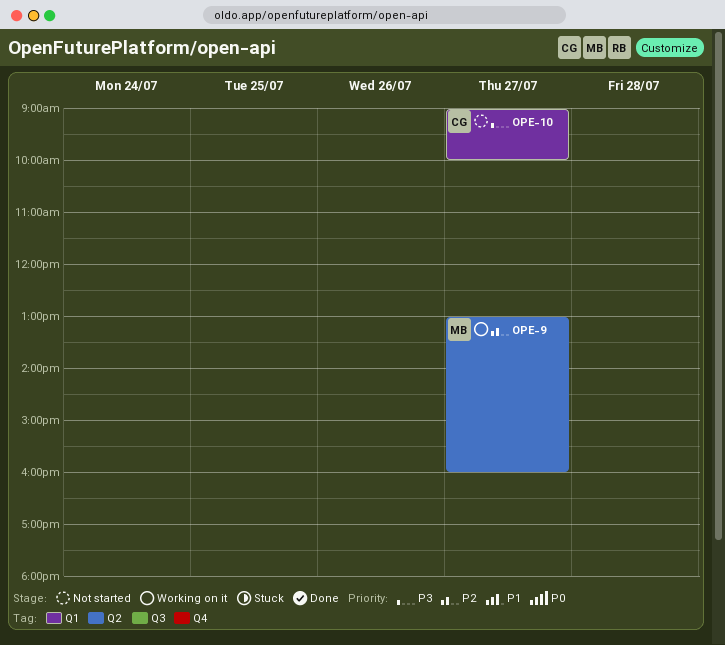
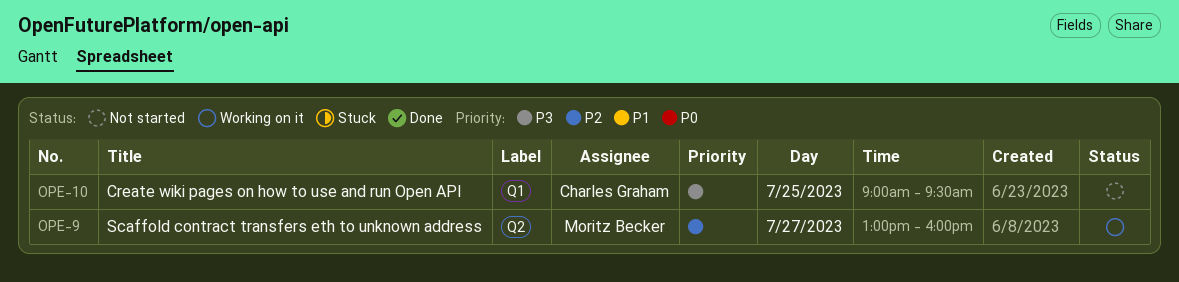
OPE-10, day: Jul 27 -> Jul 25
OPE-10, ends: 10:00 -> 09:30

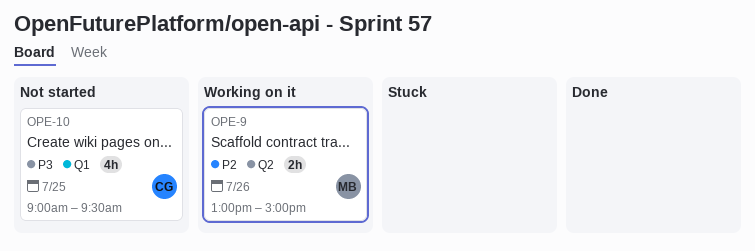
OPE-9, day: Jul 27 -> Jul 26
OPE-9, ends: 16:00 -> 15:00

